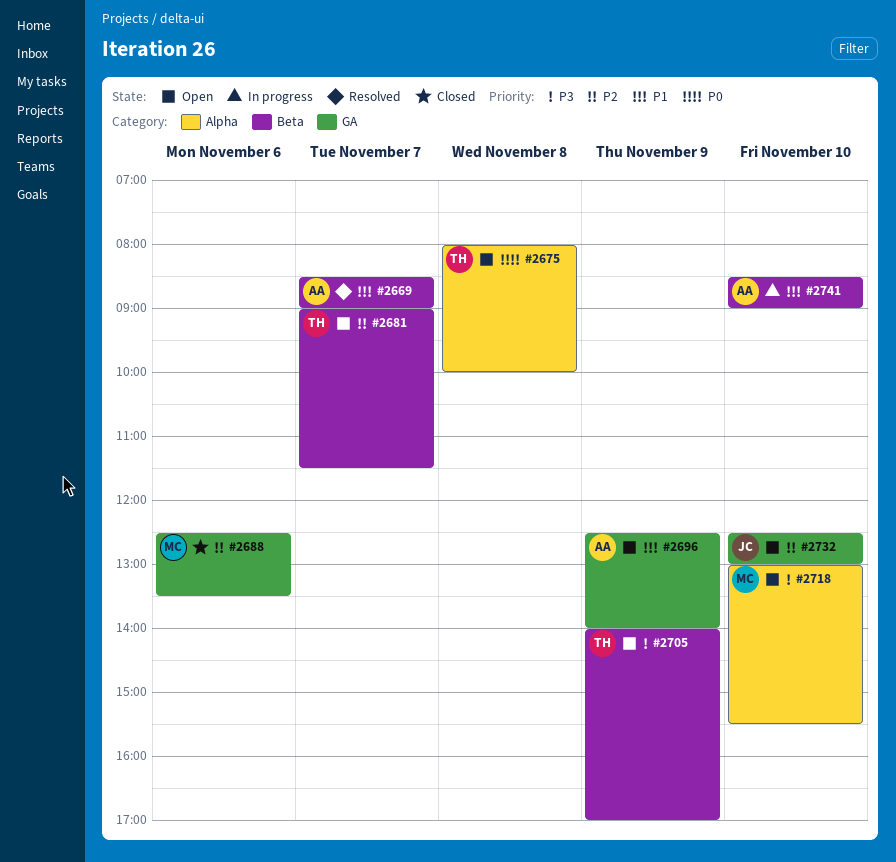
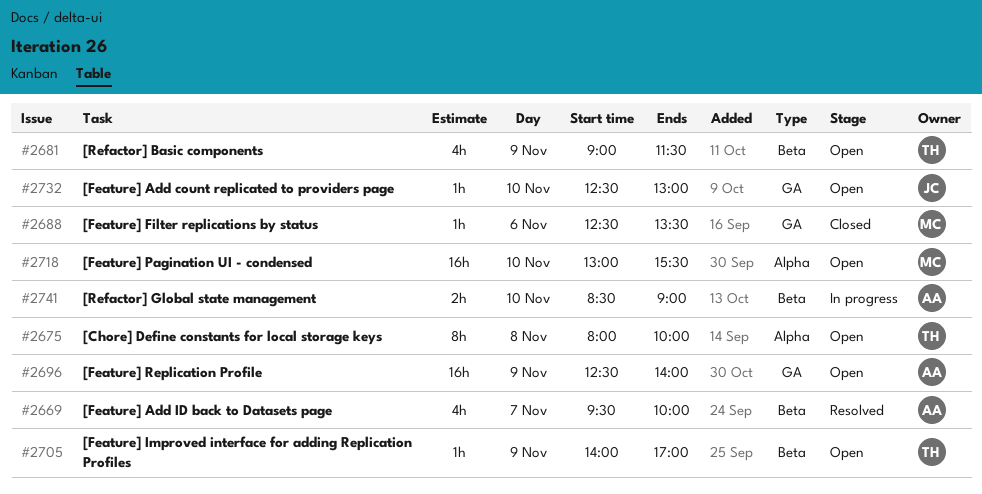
#2669, begins: 08:30 -> 09:30
#2669, ends: 09:00 -> 10:00
#2681, day: Nov 7 -> Nov 9

